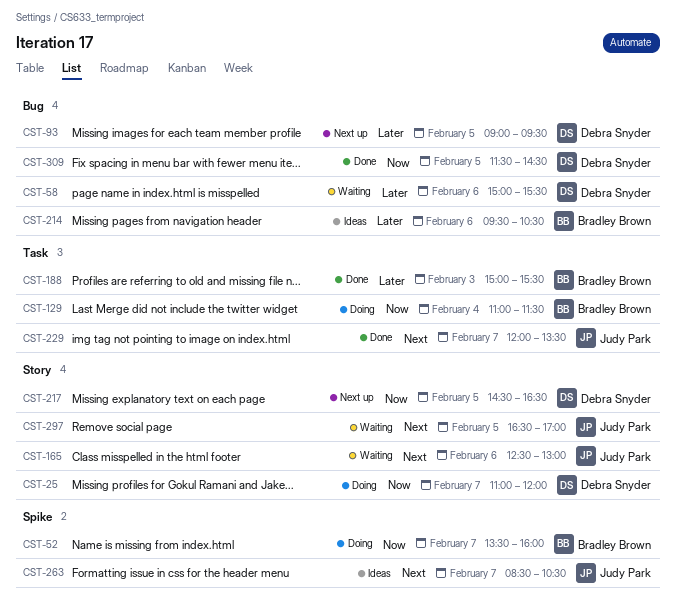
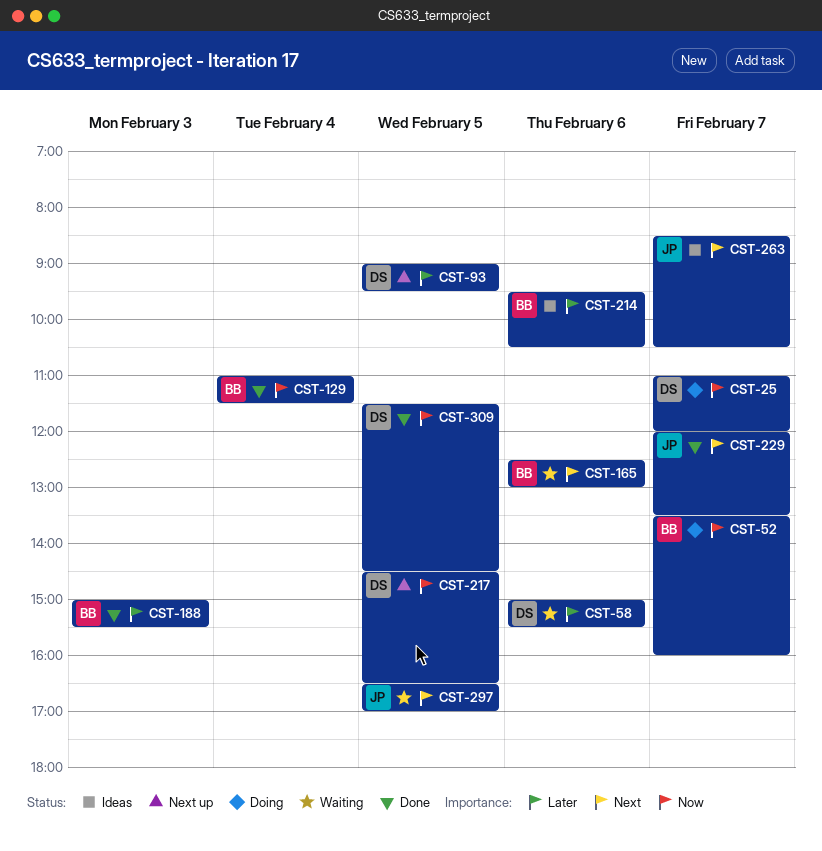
CST-129, status: Doing -> Done
CST-165, owner: Judy Park -> Bradley Brown

